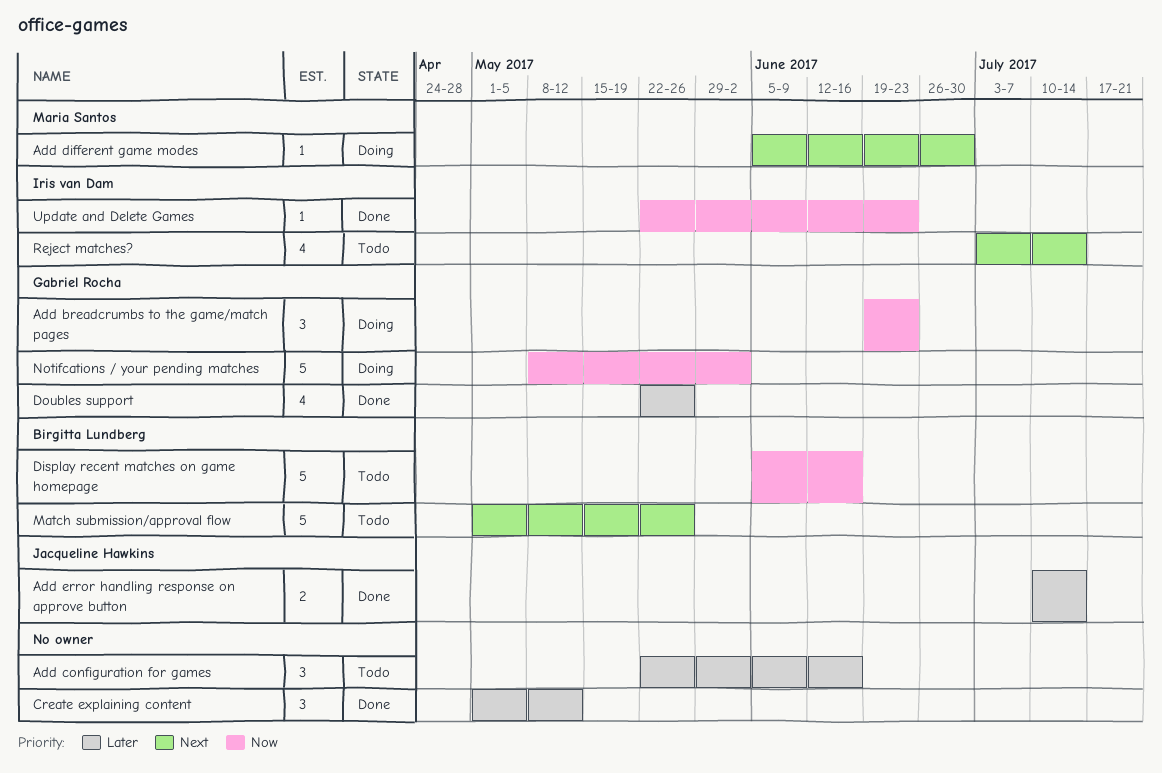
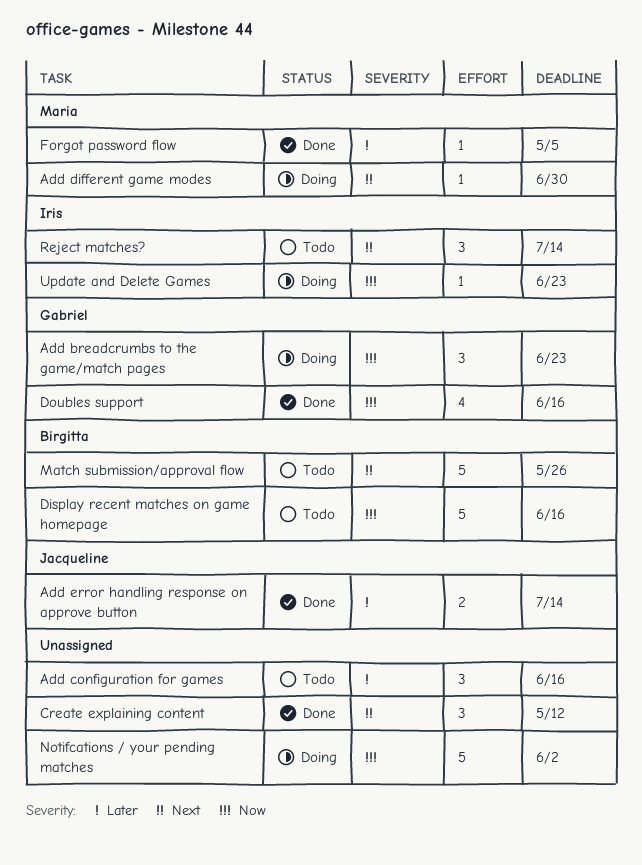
Create explaining content, priority: Later -> Next
Doubles support, priority: Later -> Now
Doubles support, due: May 26 -> Jun 16
Forgot password flow: none -> present
Notifcations / your pending matches, owner: Gabriel Rocha -> none
Reject matches?, estimate: 4 -> 3
Update and Delete Games, status: Done -> Doing

